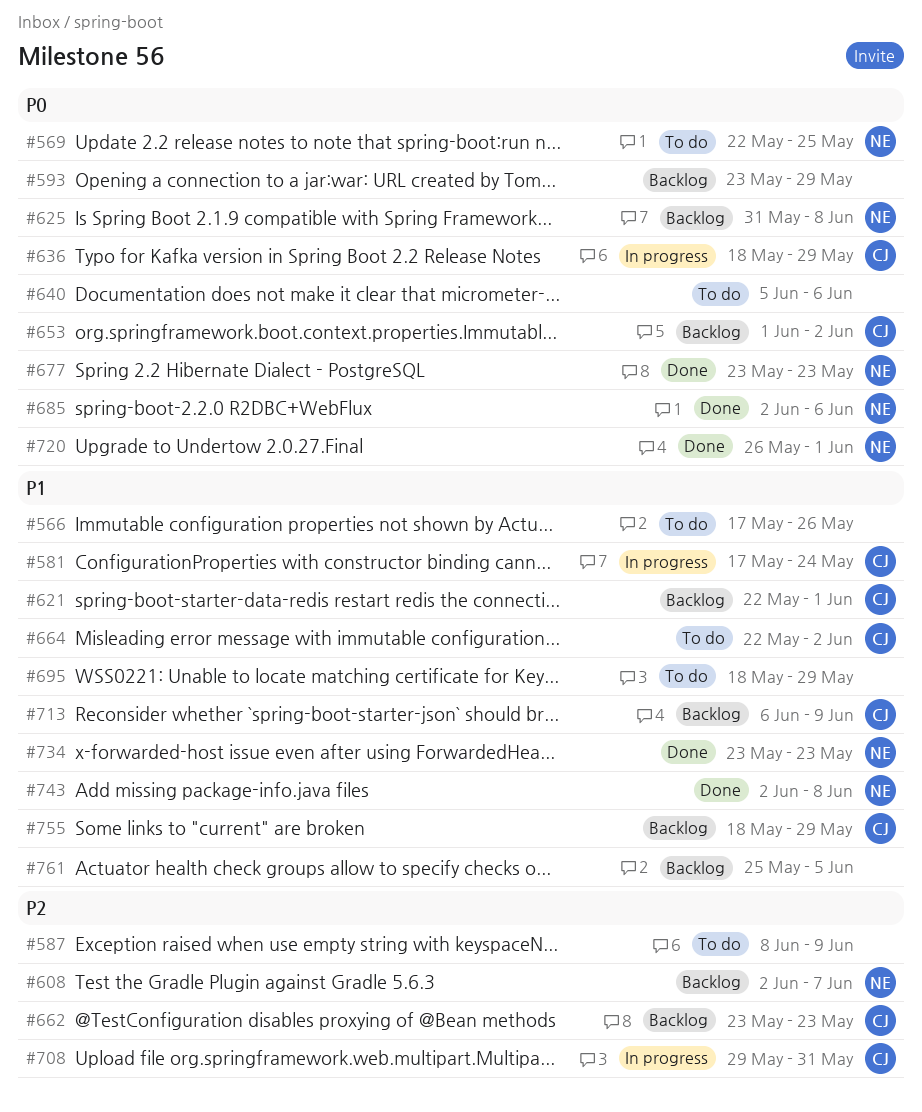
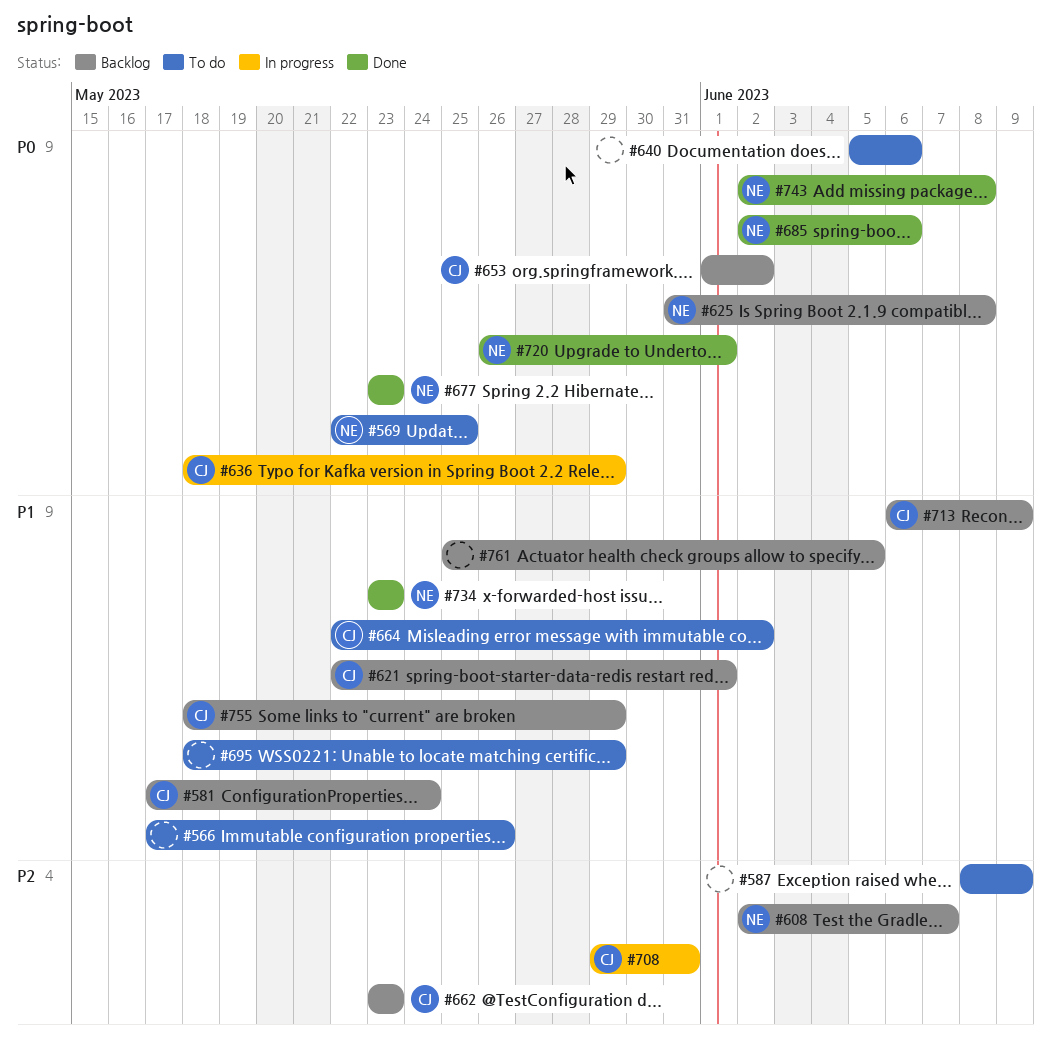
#581, status: In progress -> Backlog
#593: present -> none
#743, priority: P1 -> P0

